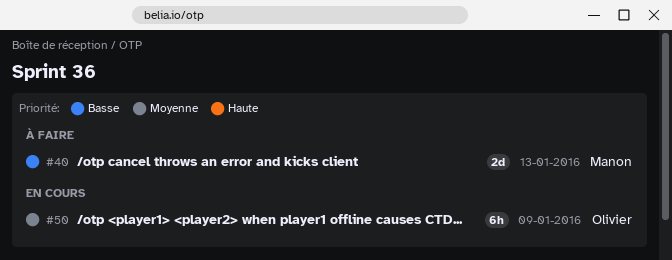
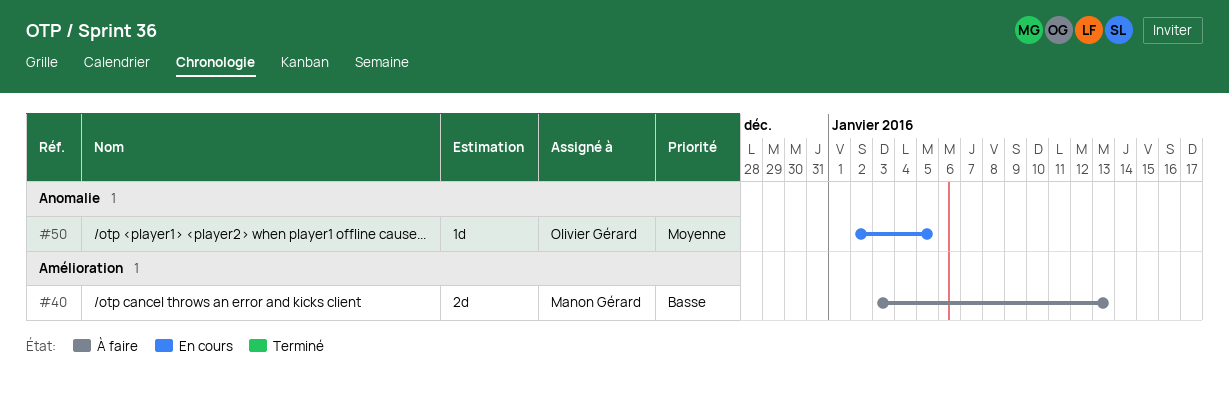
#50, estimate: 6h -> 1d
#50, due: Jan 9 -> Jan 5

